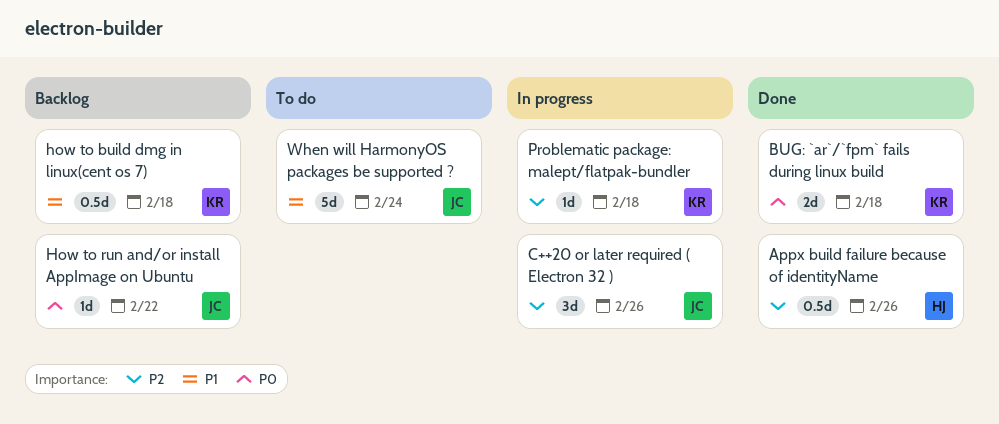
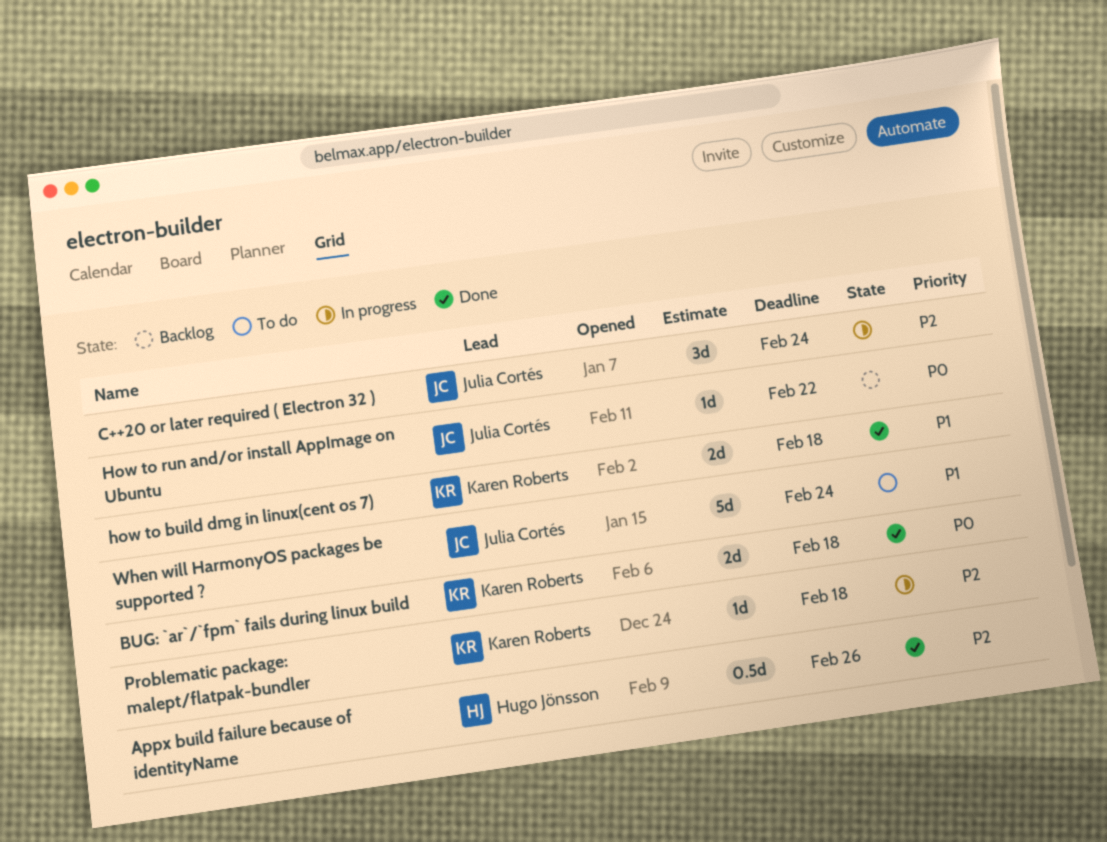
C++20 or later required ( Electron 32 ), due: Feb 26 -> Feb 24
how to build dmg in linux(cent os 7), status: Backlog -> Done
how to build dmg in linux(cent os 7), estimate: 0.5d -> 2d

